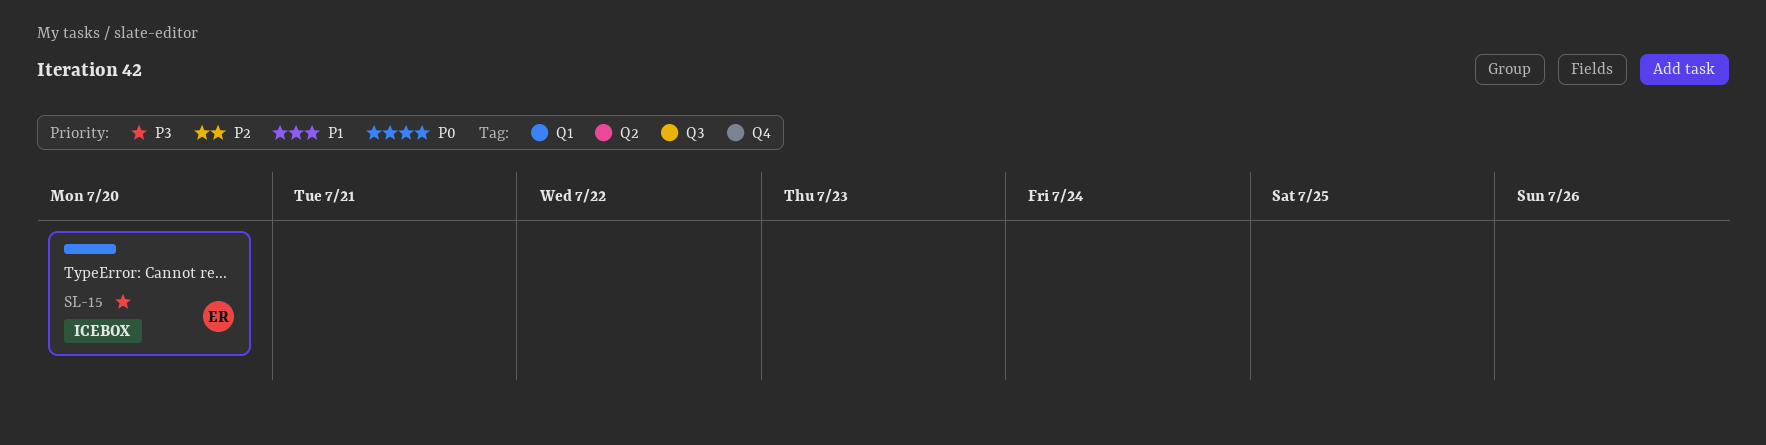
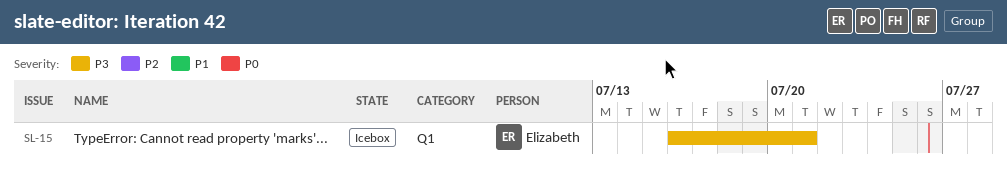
SL-15, due: Jul 20 -> Jul 21

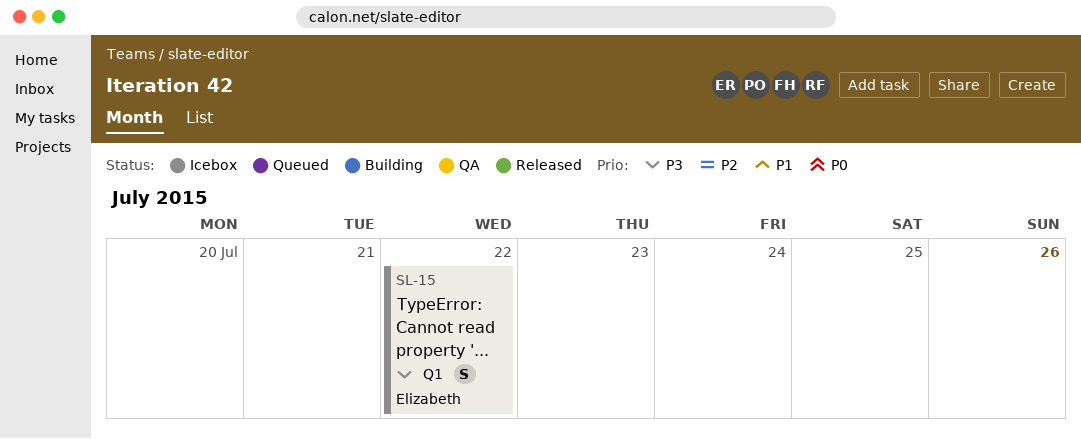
SL-15, due: Jul 21 -> Jul 22

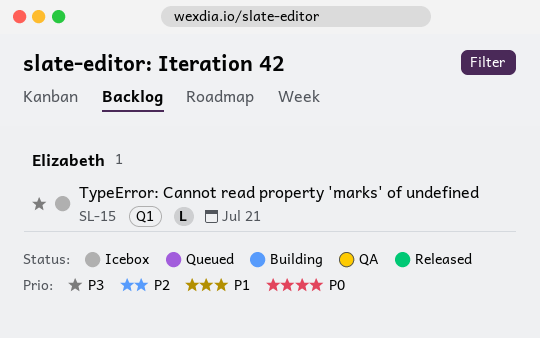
SL-15, estimate: S -> L
SL-15, due: Jul 22 -> Jul 21

